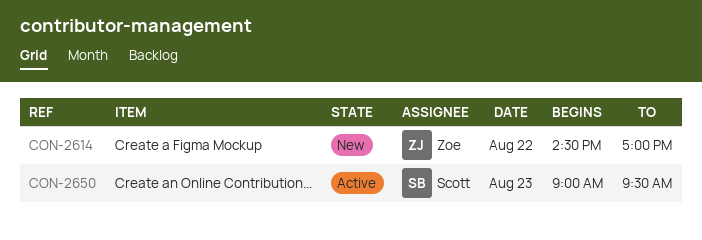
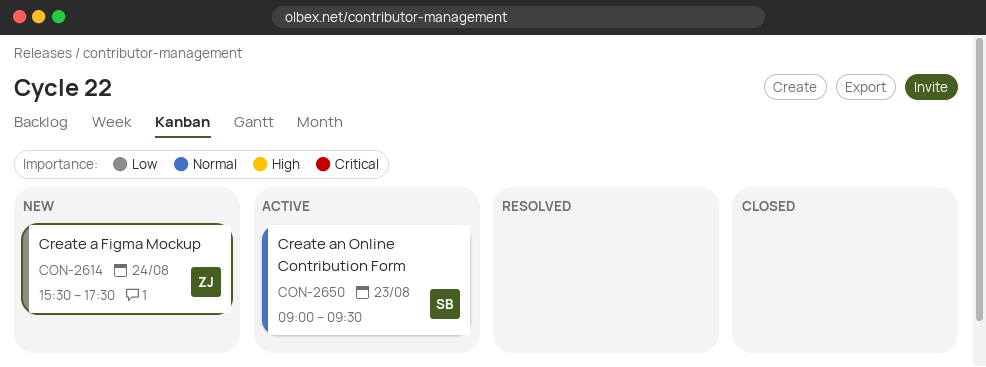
CON-2614, day: Aug 22 -> Aug 24
CON-2614, begins: 14:30 -> 15:30
CON-2614, ends: 17:00 -> 17:30

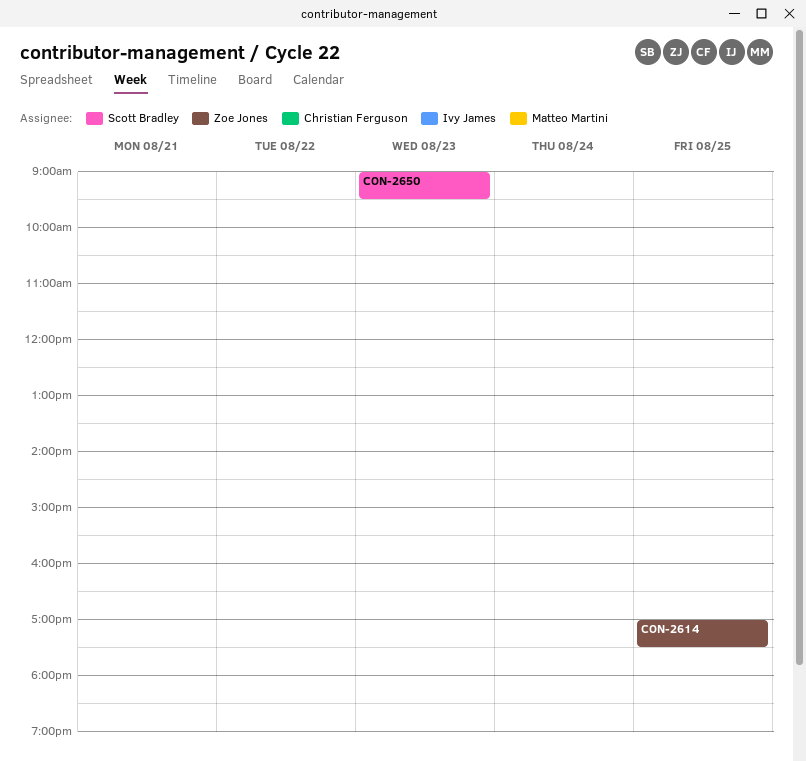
CON-2614, day: Aug 24 -> Aug 25
CON-2614, begins: 15:30 -> 17:00

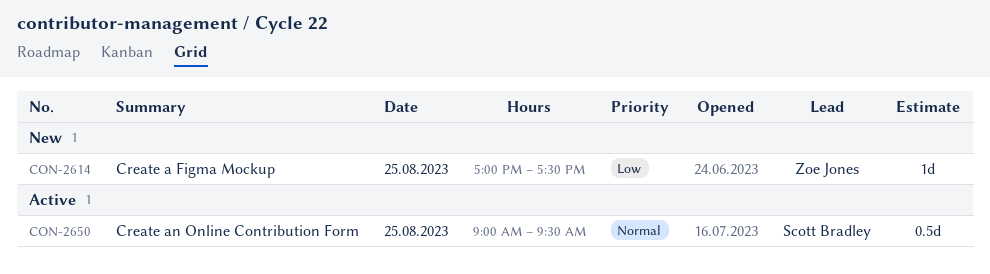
CON-2650, day: Aug 23 -> Aug 25

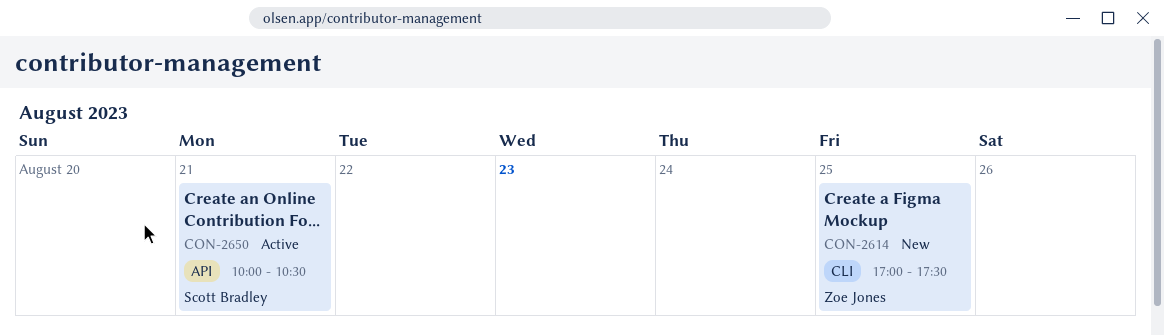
CON-2650, day: Aug 25 -> Aug 21
CON-2650, begins: 09:00 -> 10:00
CON-2650, ends: 09:30 -> 10:30

